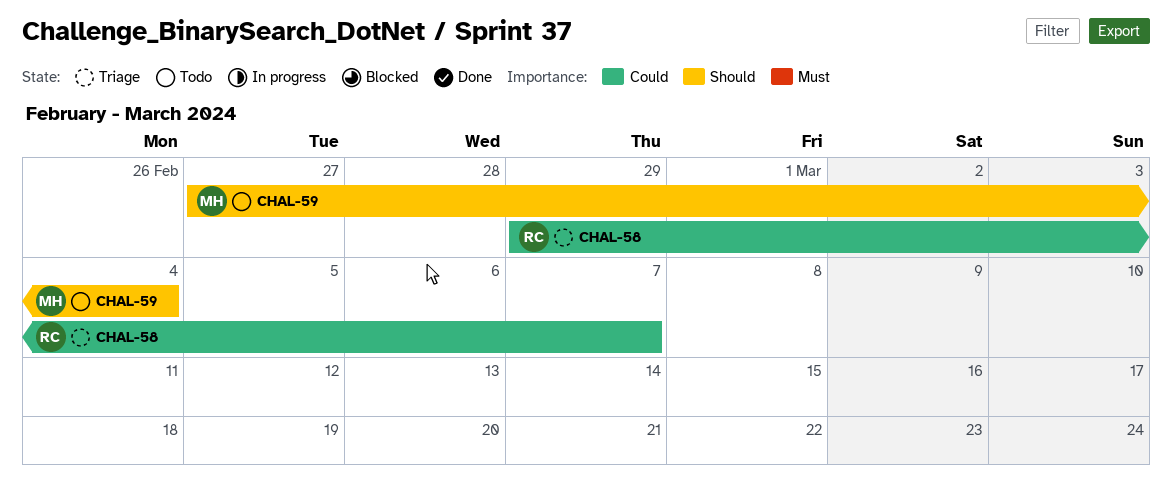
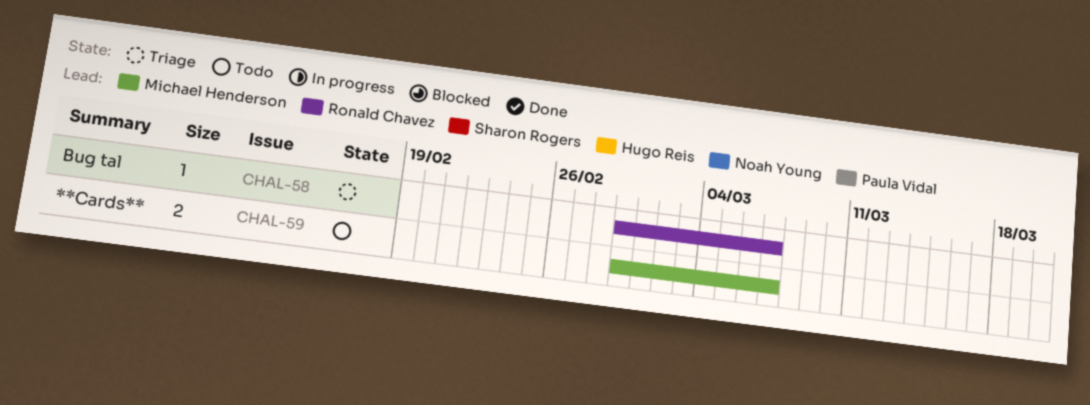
CHAL-59, start: Feb 27 -> Feb 29
CHAL-59, due: Mar 4 -> Mar 7

